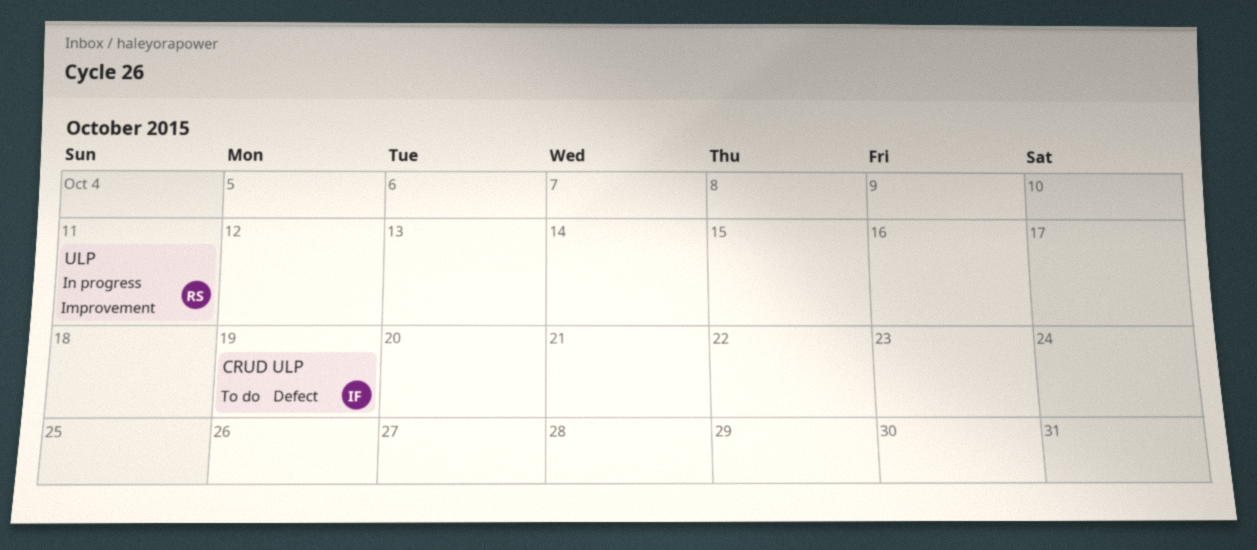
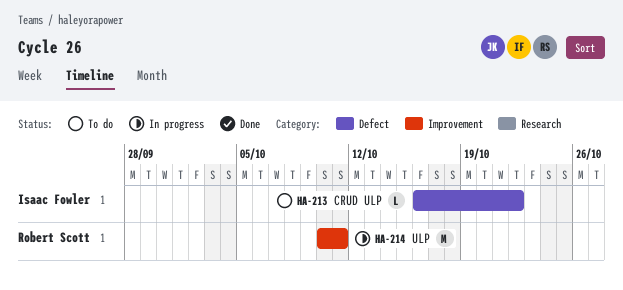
CRUD ULP, due: Oct 19 -> Oct 22

